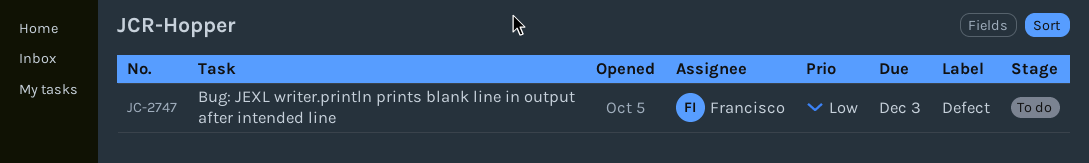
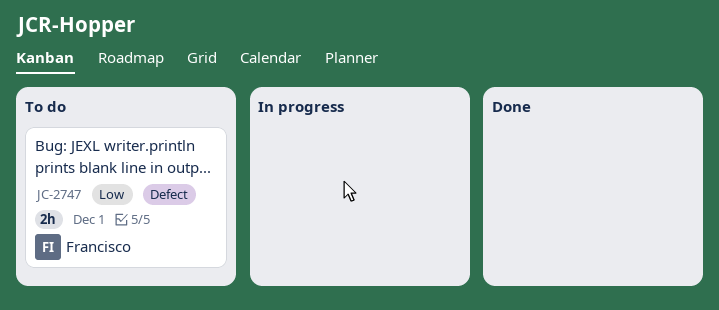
JC-2747, due: Dec 3 -> Dec 1

